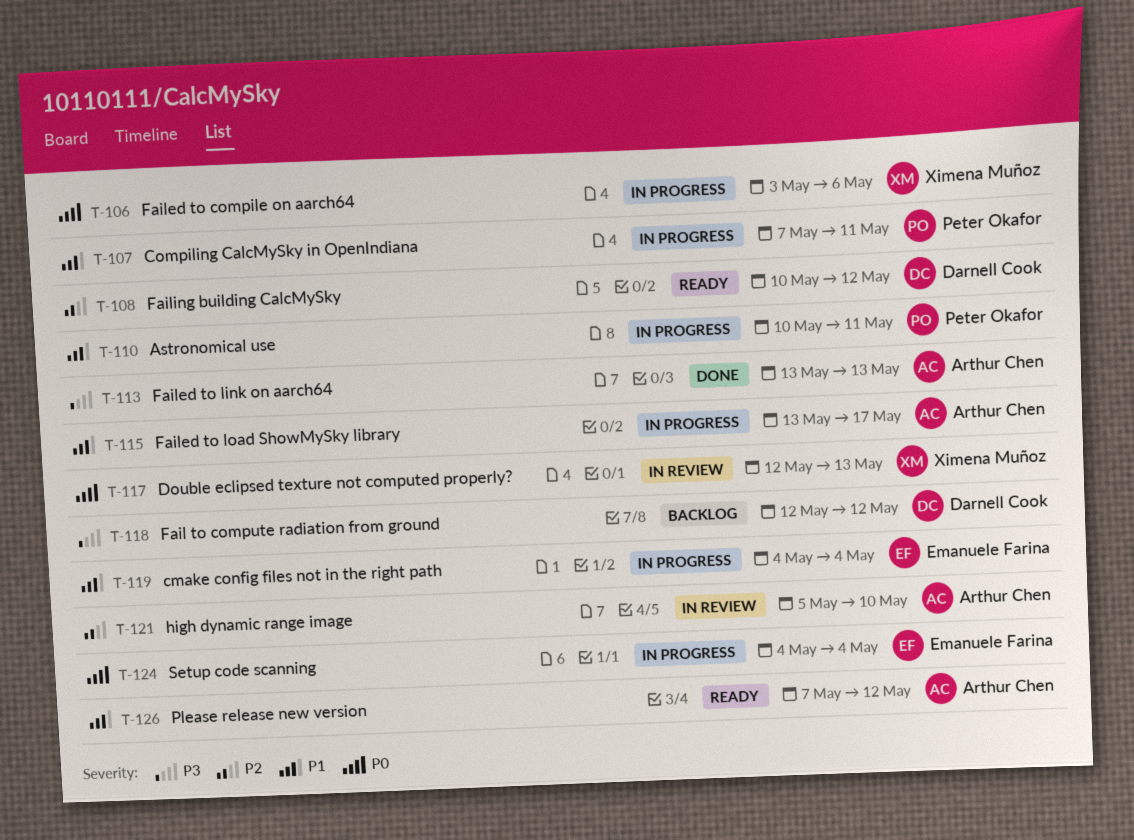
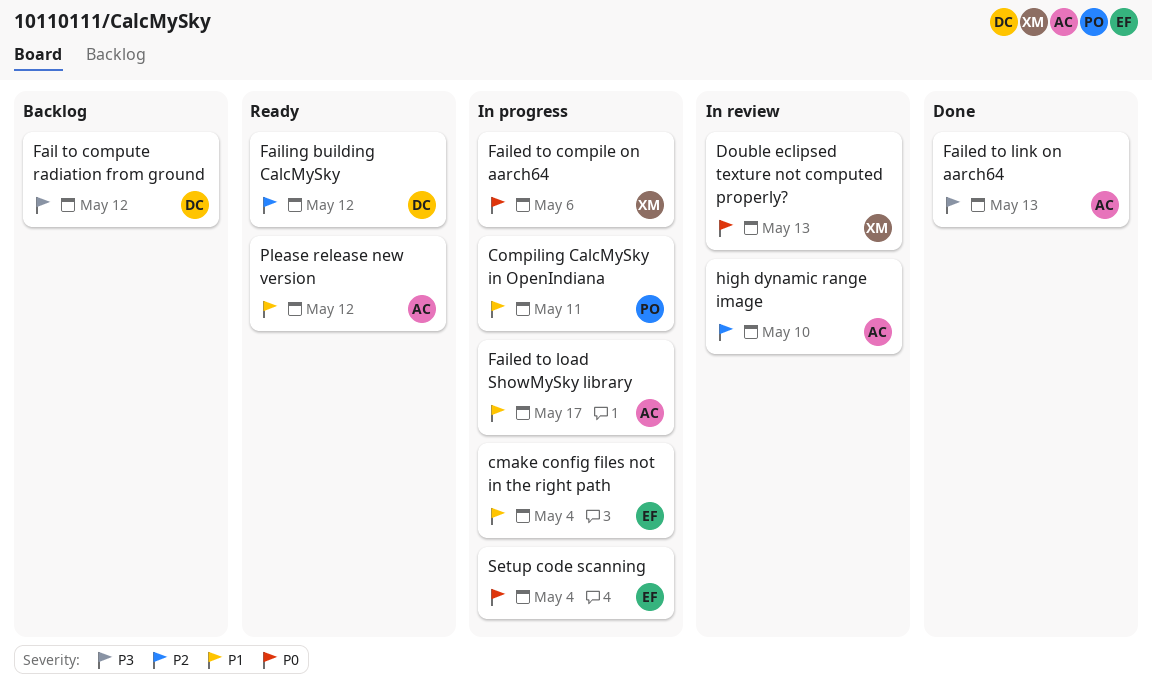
Astronomical use: present -> none

